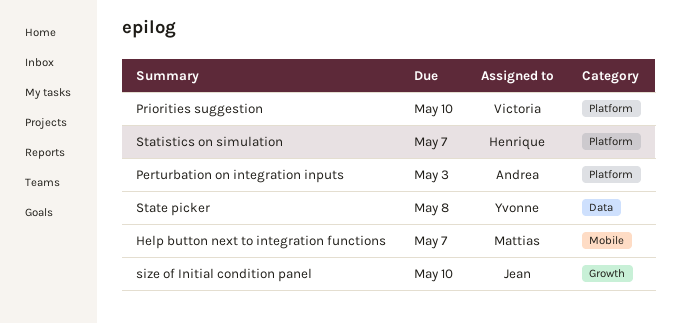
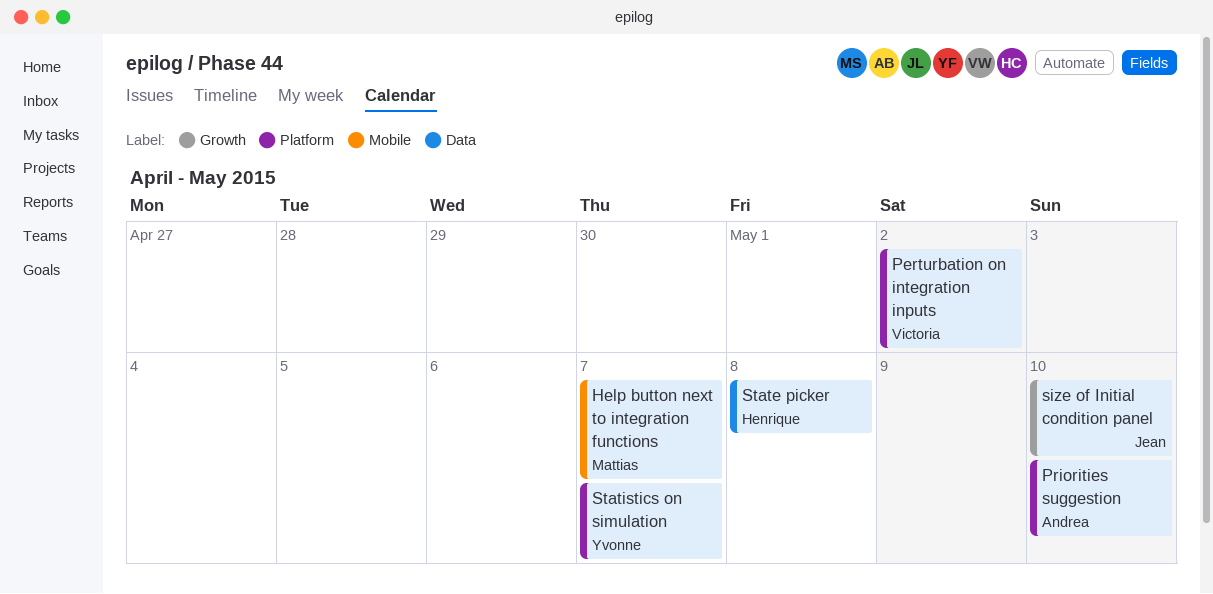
Perturbation on integration inputs, owner: Andrea -> Victoria
Perturbation on integration inputs, due: May 3 -> May 2
Priorities suggestion, owner: Victoria -> Andrea
State picker, owner: Yvonne -> Henrique
Statistics on simulation, owner: Henrique -> Yvonne

